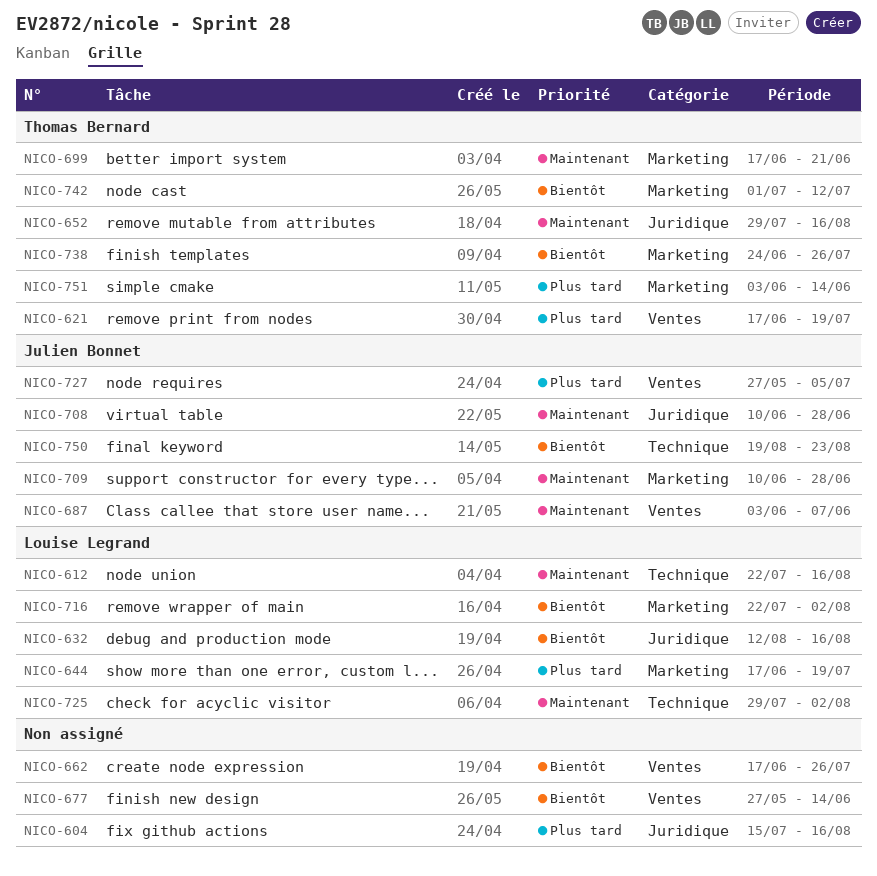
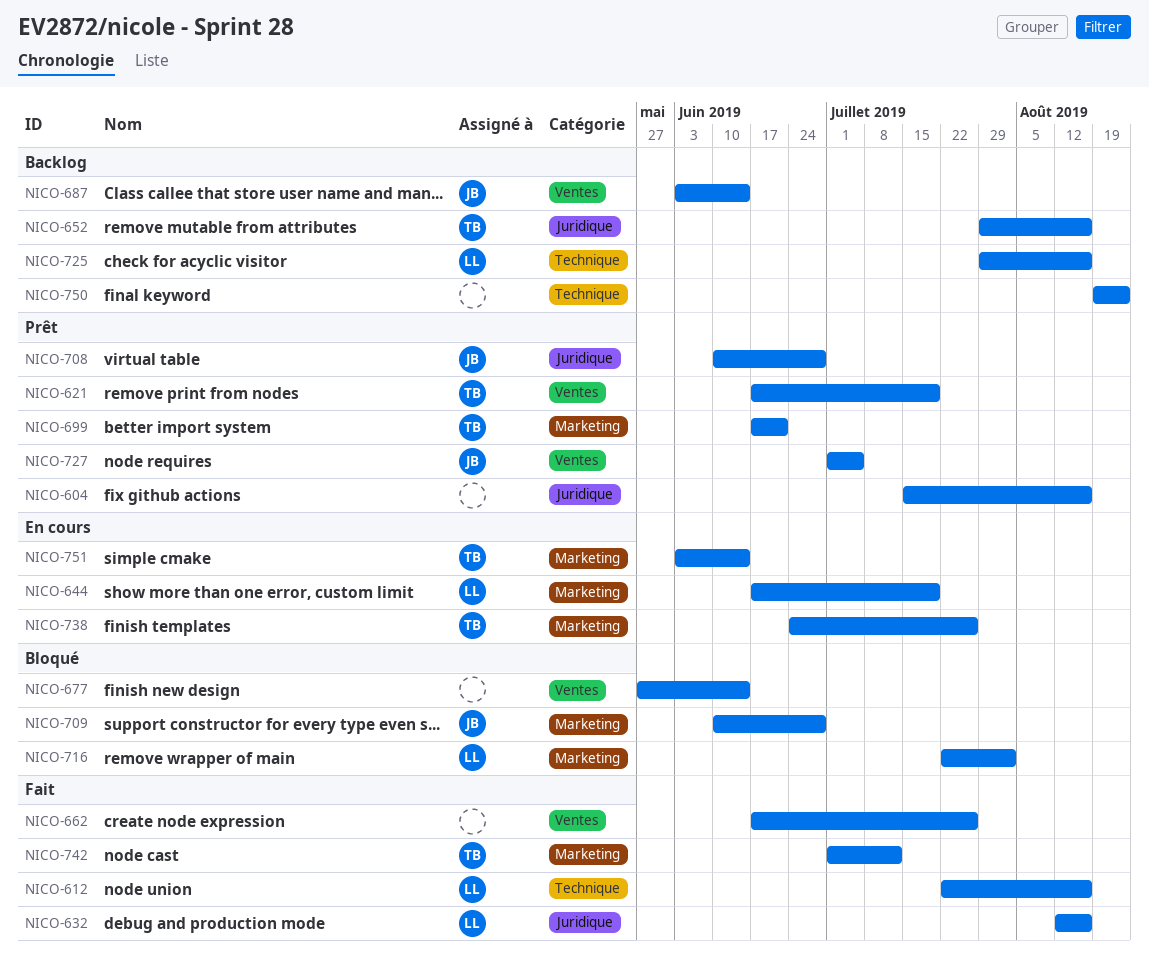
NICO-687, due: Jun 7 -> Jun 14
NICO-725, due: Aug 2 -> Aug 16
NICO-727, start: May 27 -> Jul 1
NICO-750, owner: Julien Bonnet -> none

